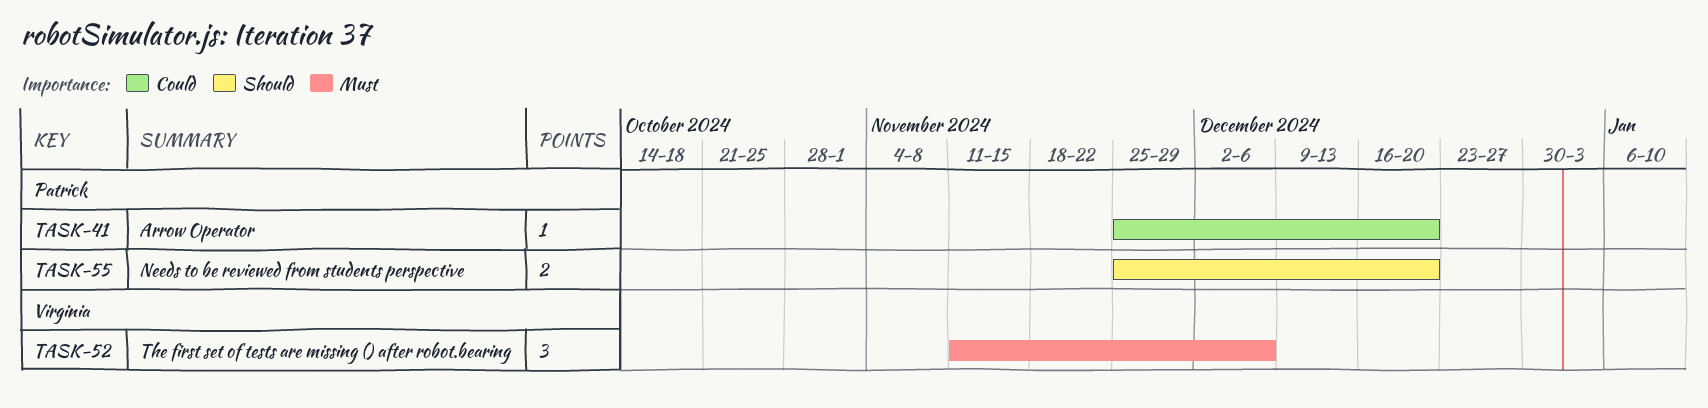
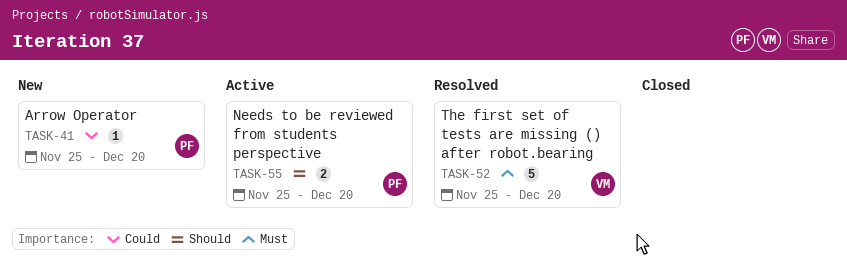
TASK-52, estimate: 3 -> 5
TASK-52, start: Nov 11 -> Nov 25
TASK-52, due: Dec 6 -> Dec 20

